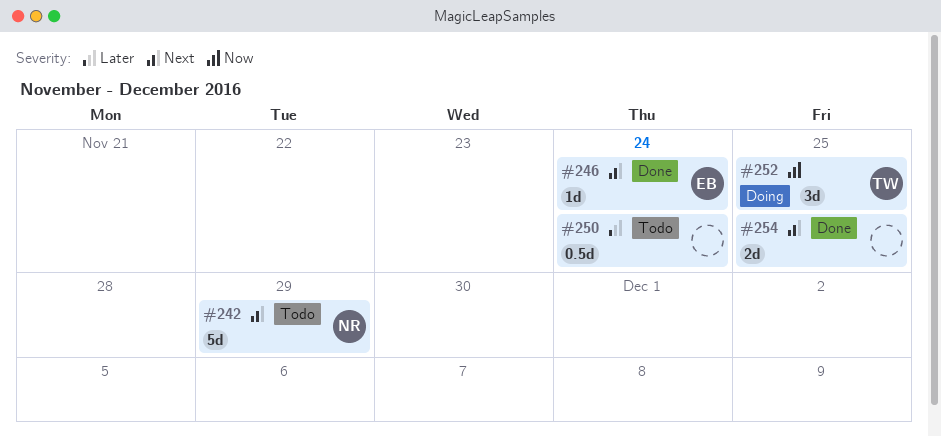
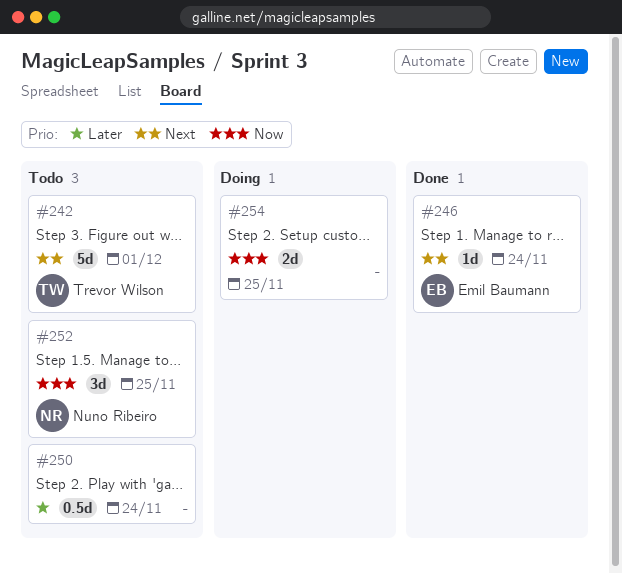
#242, owner: Nuno Ribeiro -> Trevor Wilson
#242, due: Nov 29 -> Dec 1
#252, status: Doing -> Todo
#252, owner: Trevor Wilson -> Nuno Ribeiro
#254, status: Done -> Doing
#254, priority: Next -> Now

